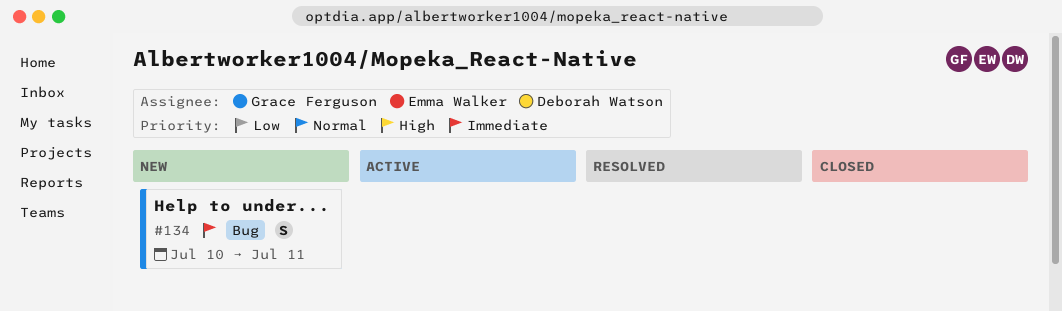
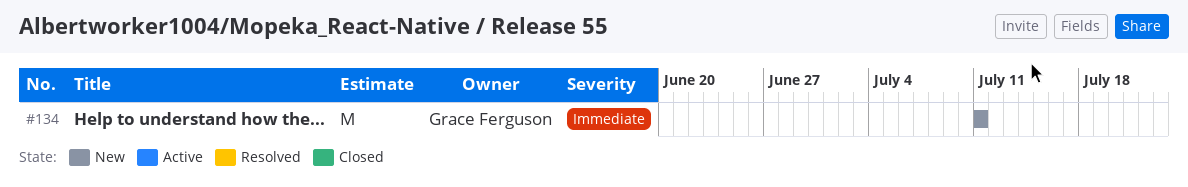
#134, estimate: S -> M
#134, start: Jul 10 -> Jul 11

